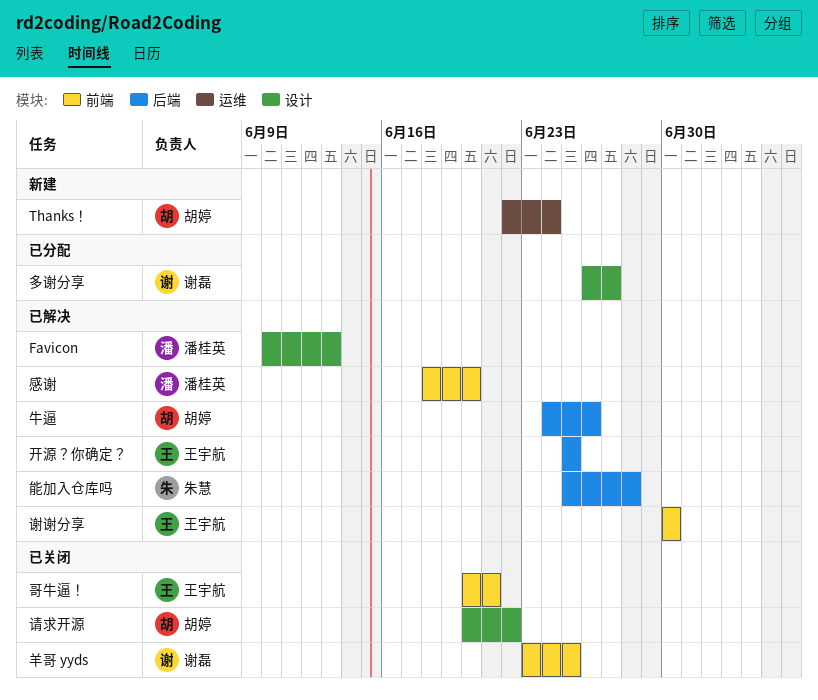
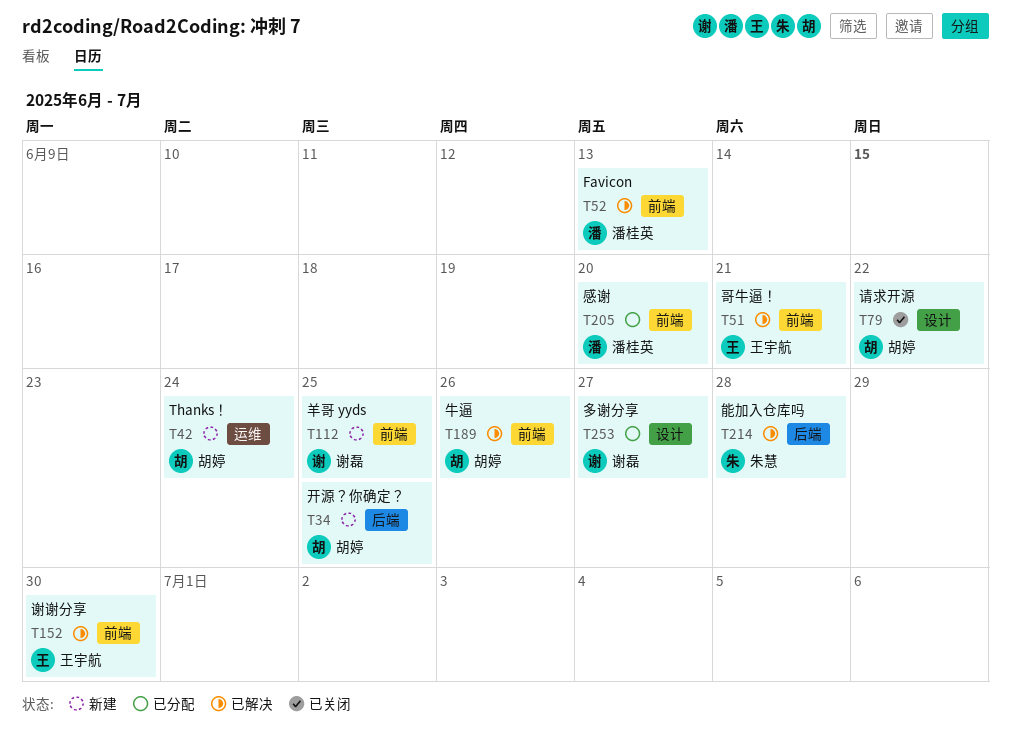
Favicon, label: 设计 -> 前端
哥牛逼！, status: 已关闭 -> 已解决
开源？你确定？, status: 已解决 -> 新建
开源？你确定？, owner: 王宇航 -> 胡婷
感谢, status: 已解决 -> 已分配
牛逼, label: 后端 -> 前端
羊哥 yyds, status: 已关闭 -> 新建

